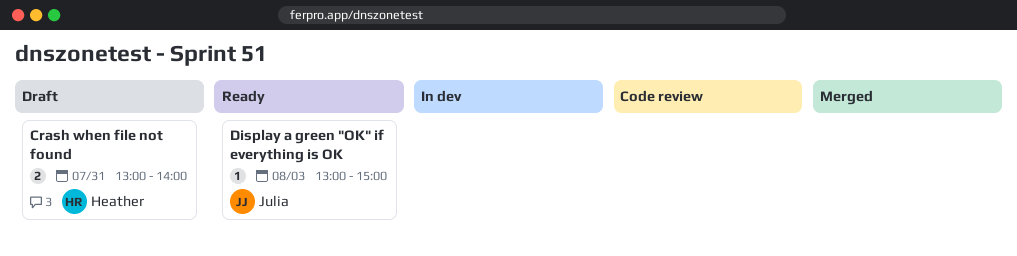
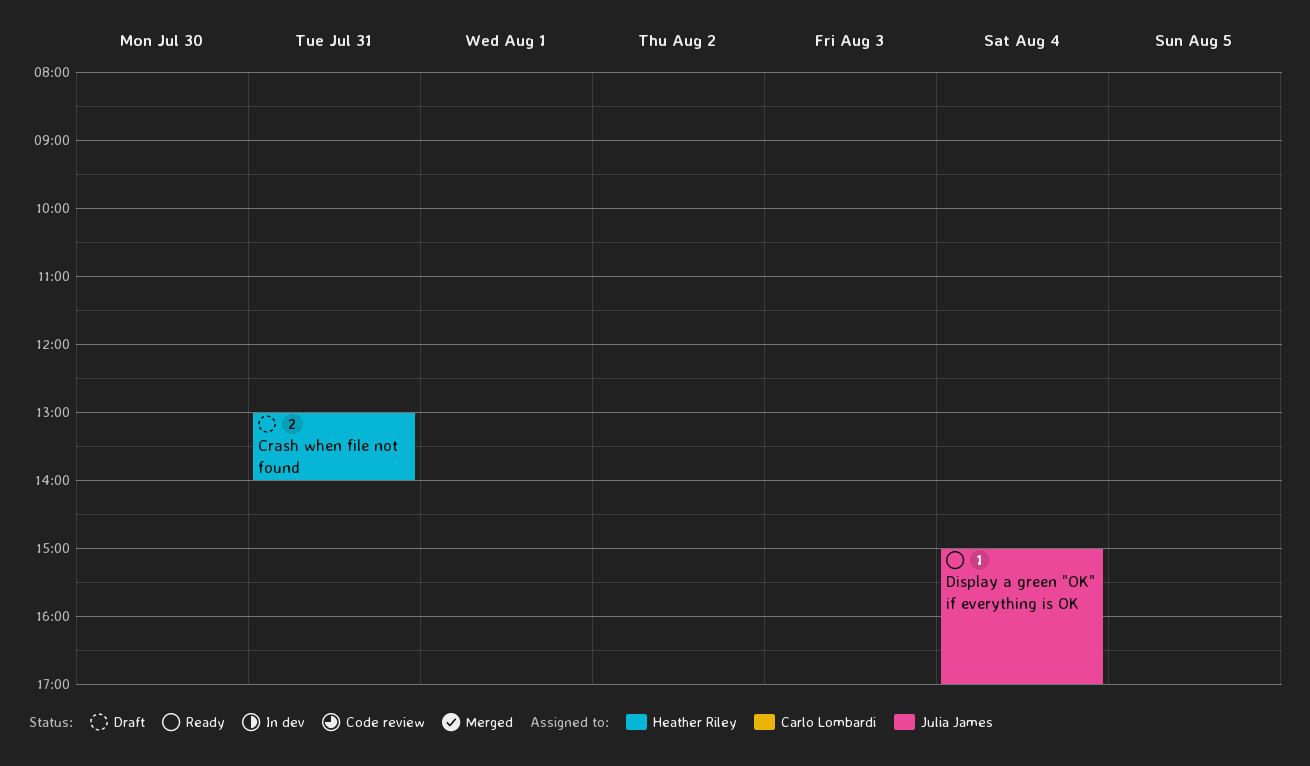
Display a green "OK" if everything is OK, day: Aug 3 -> Aug 4
Display a green "OK" if everything is OK, begins: 13:00 -> 15:00
Display a green "OK" if everything is OK, ends: 15:00 -> 17:00

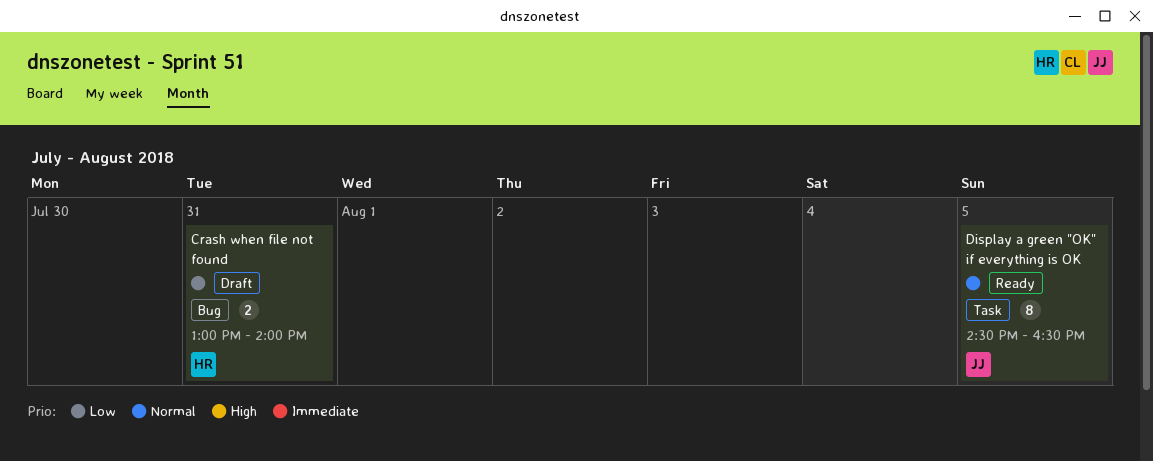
Display a green "OK" if everything is OK, estimate: 1 -> 8
Display a green "OK" if everything is OK, day: Aug 4 -> Aug 5
Display a green "OK" if everything is OK, begins: 15:00 -> 14:30
Display a green "OK" if everything is OK, ends: 17:00 -> 16:30

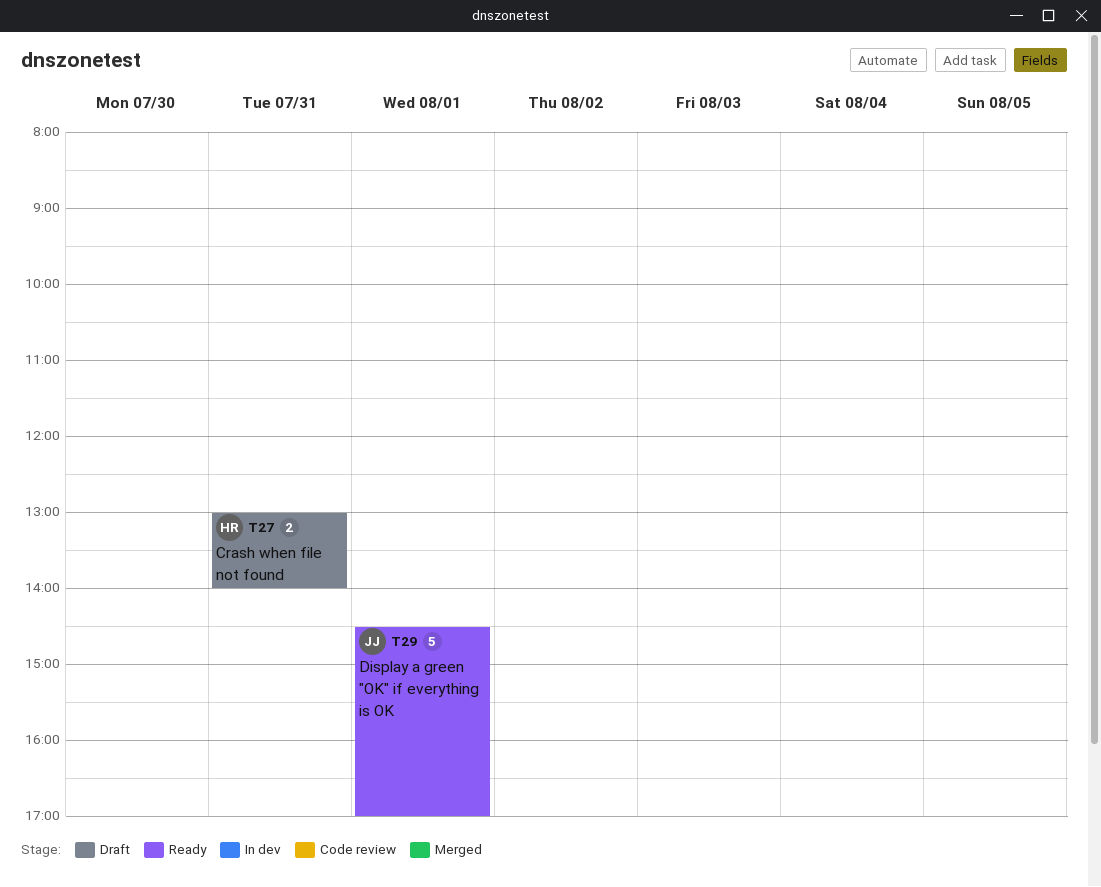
Display a green "OK" if everything is OK, estimate: 8 -> 5
Display a green "OK" if everything is OK, day: Aug 5 -> Aug 1
Display a green "OK" if everything is OK, ends: 16:30 -> 17:00

